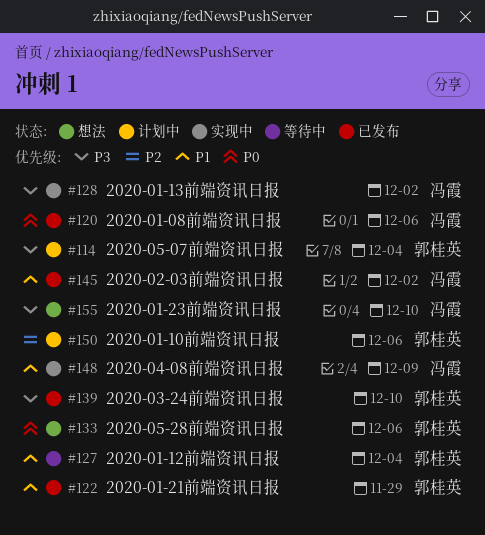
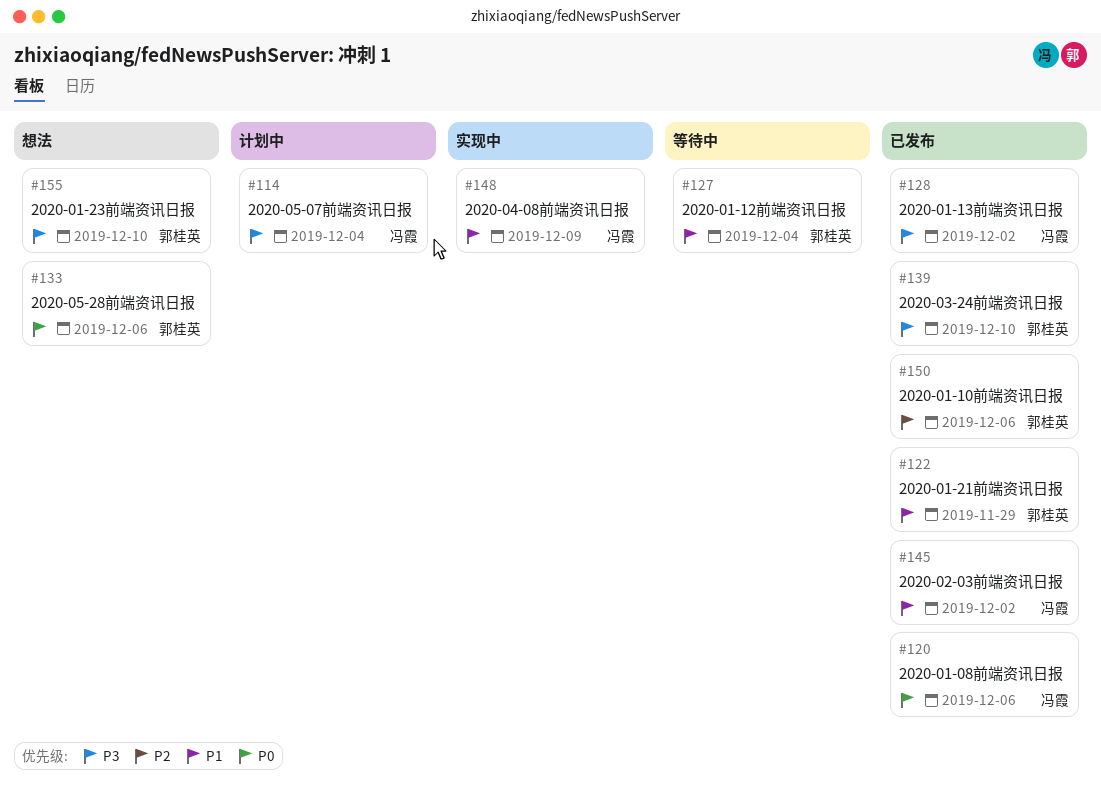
#114, owner: 郭桂英 -> 冯霞
#128, status: 实现中 -> 已发布
#150, status: 计划中 -> 已发布
#155, owner: 冯霞 -> 郭桂英

